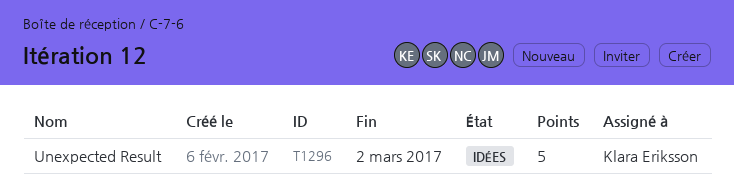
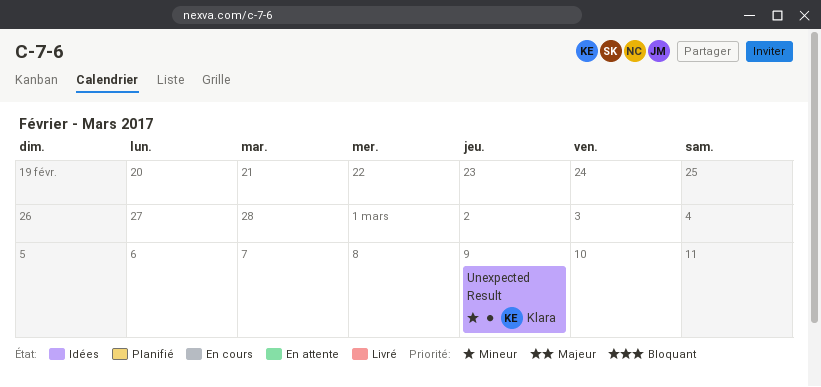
Unexpected Result, estimate: 5 -> 1
Unexpected Result, due: Mar 2 -> Mar 9

